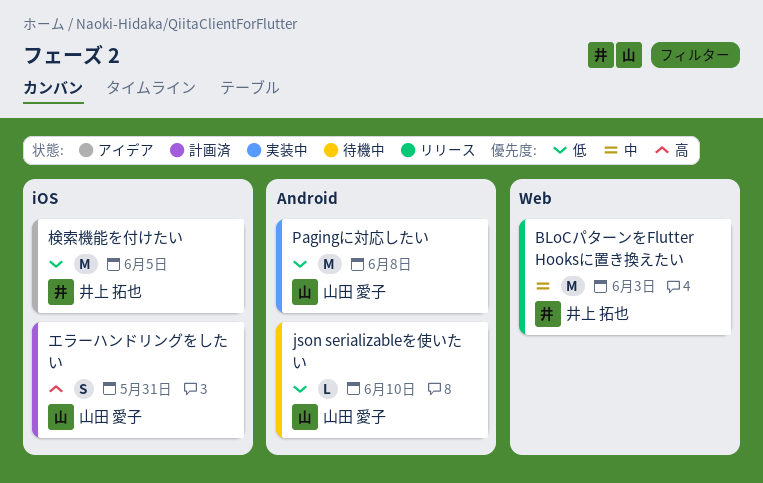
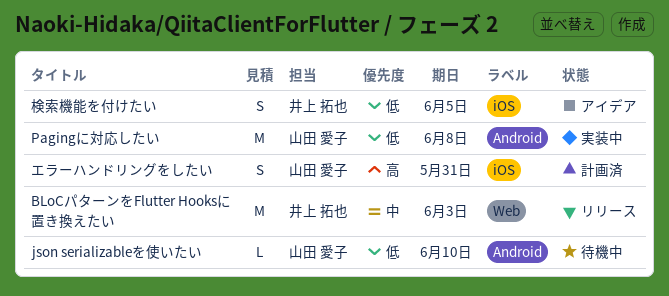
検索機能を付けたい, estimate: M -> S

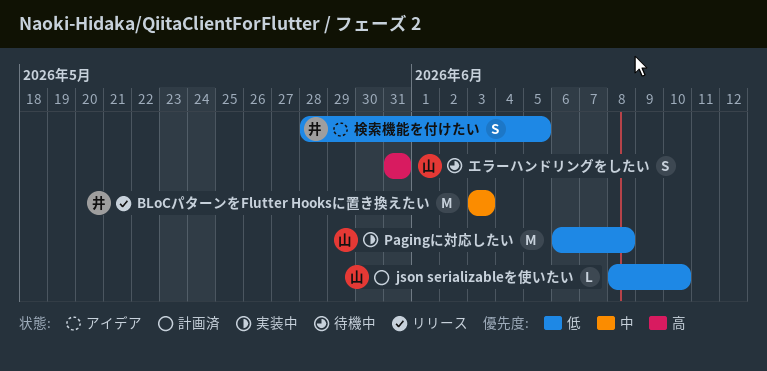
json serializableを使いたい, status: 待機中 -> 計画済
エラーハンドリングをしたい, status: 計画済 -> 待機中

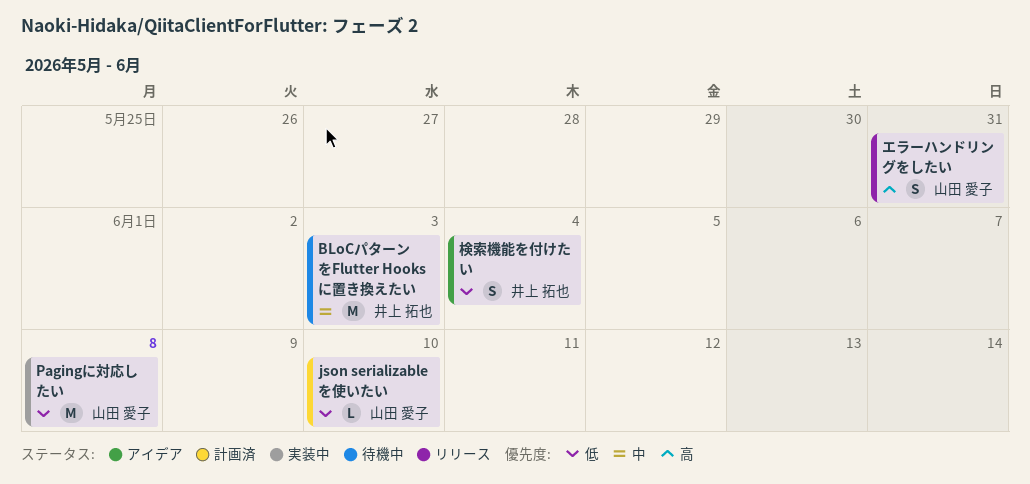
BLoCパターンをFlutter Hooksに置き換えたい, status: リリース -> 待機中
エラーハンドリングをしたい, status: 待機中 -> リリース
検索機能を付けたい, due: Jun 5 -> Jun 4

